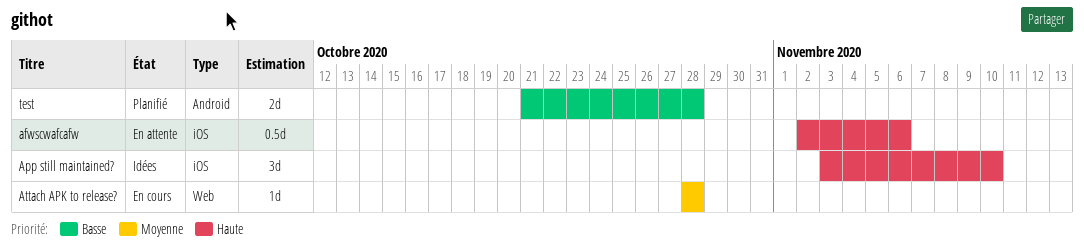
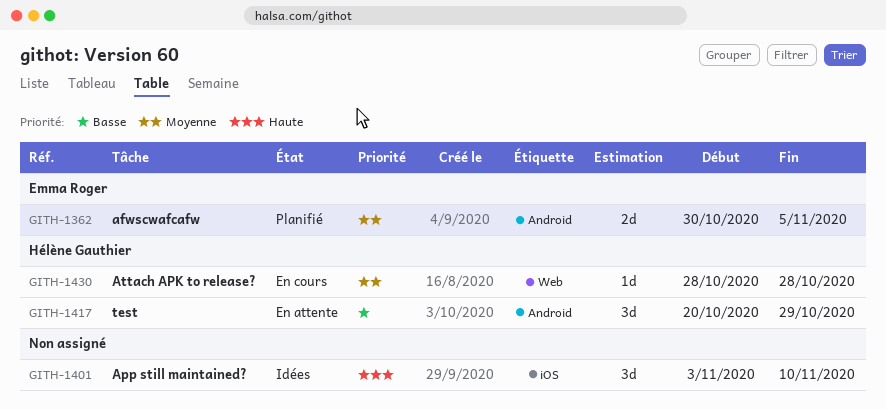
afwscwafcafw, status: En attente -> Planifié
afwscwafcafw, priority: Haute -> Moyenne
afwscwafcafw, label: iOS -> Android
afwscwafcafw, estimate: 0.5d -> 2d
afwscwafcafw, start: Nov 2 -> Oct 30
afwscwafcafw, due: Nov 6 -> Nov 5
test, status: Planifié -> En attente
test, estimate: 2d -> 3d
test, start: Oct 21 -> Oct 20
test, due: Oct 28 -> Oct 29

